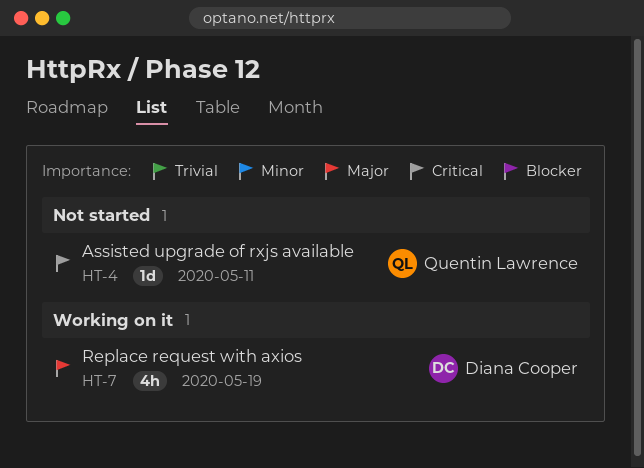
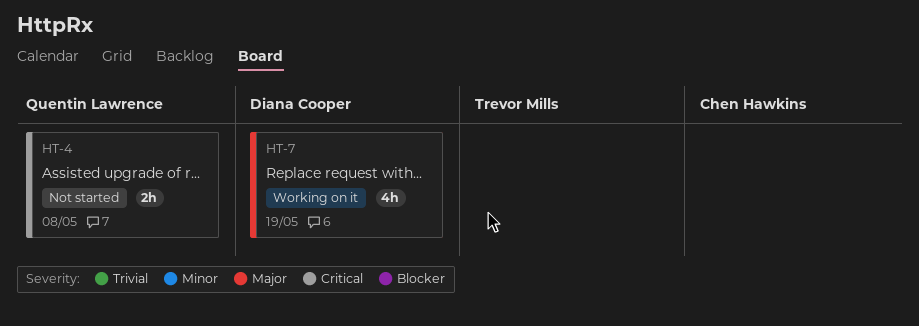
HT-4, estimate: 1d -> 2h
HT-4, due: May 11 -> May 8

